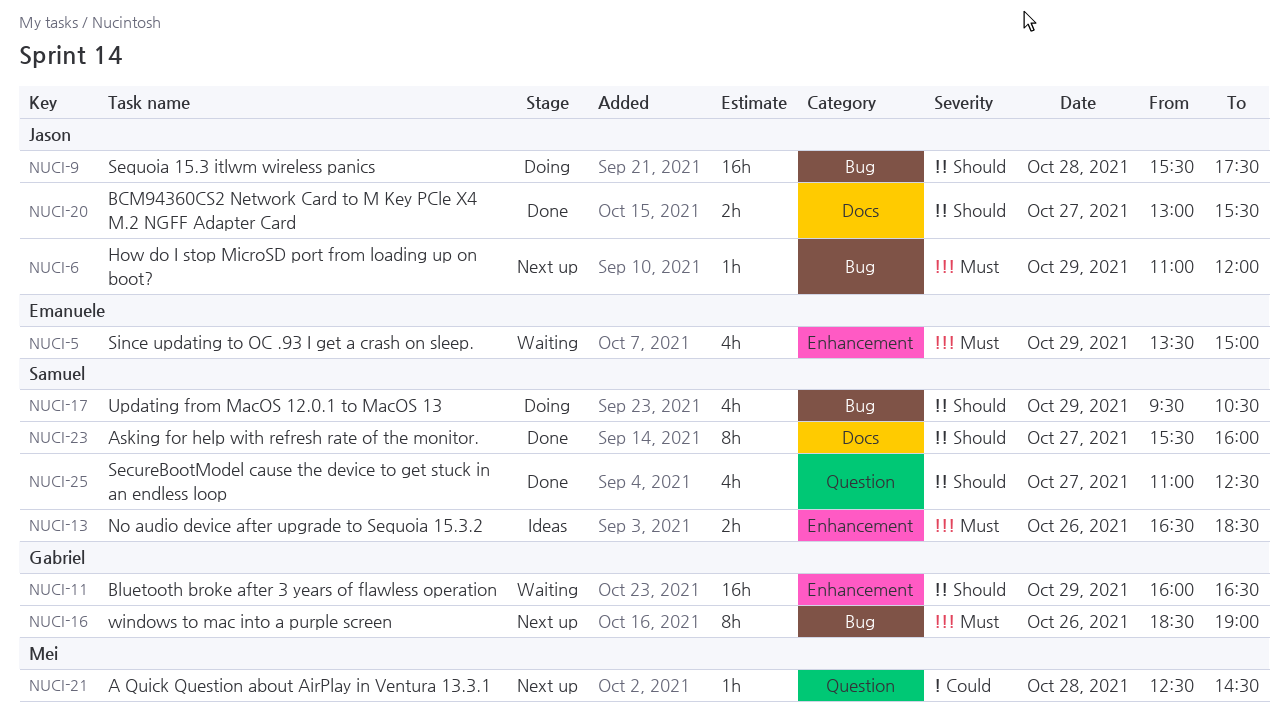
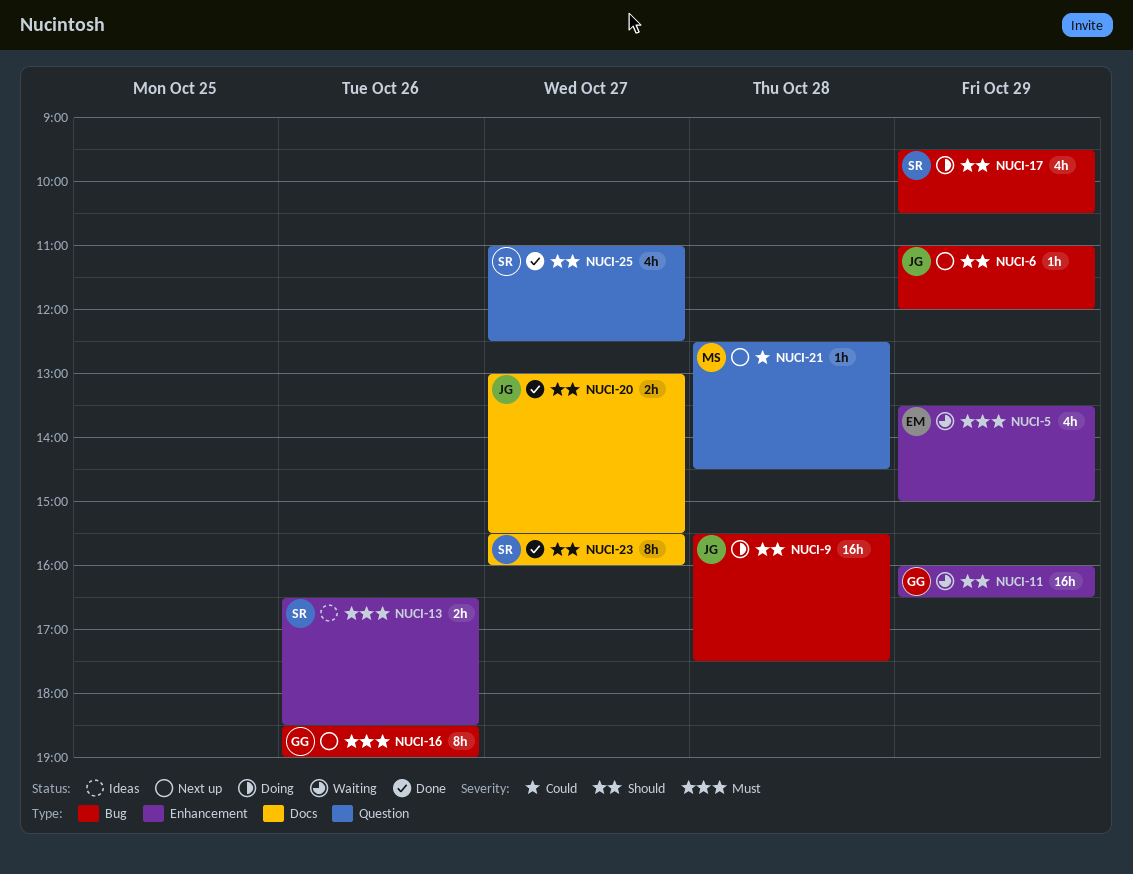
NUCI-6, priority: Must -> Should

